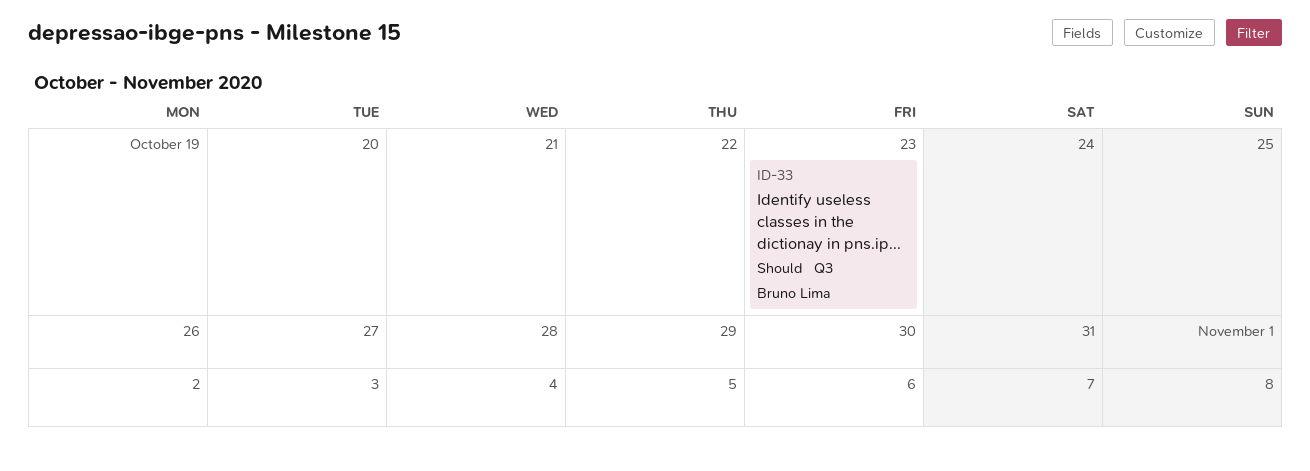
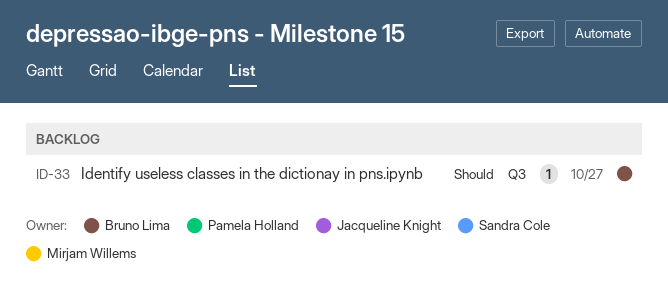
ID-33, due: Oct 23 -> Oct 27

